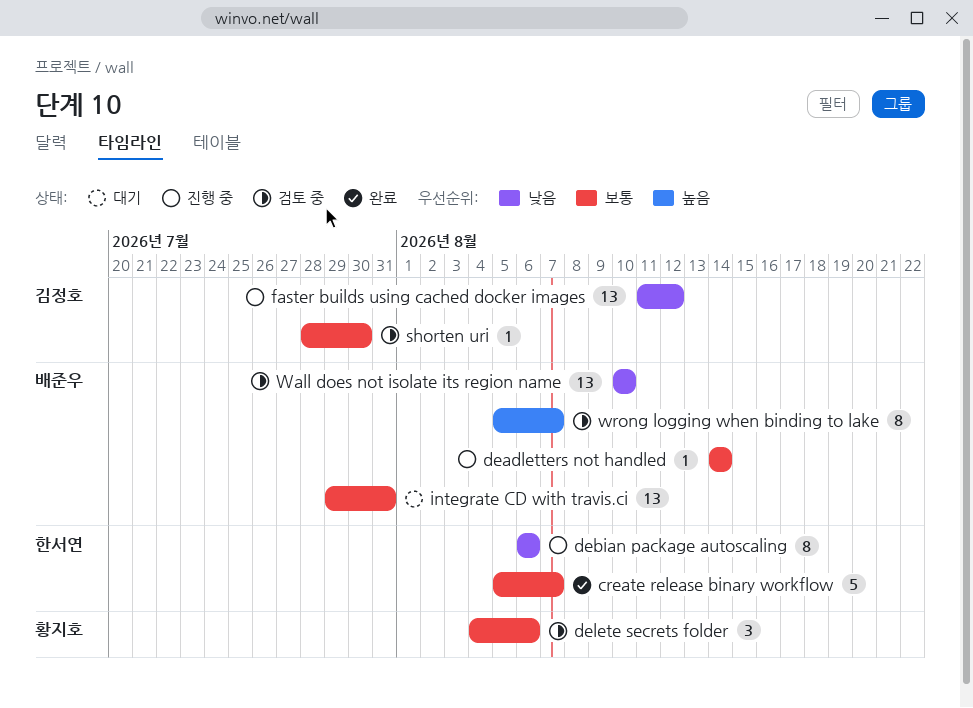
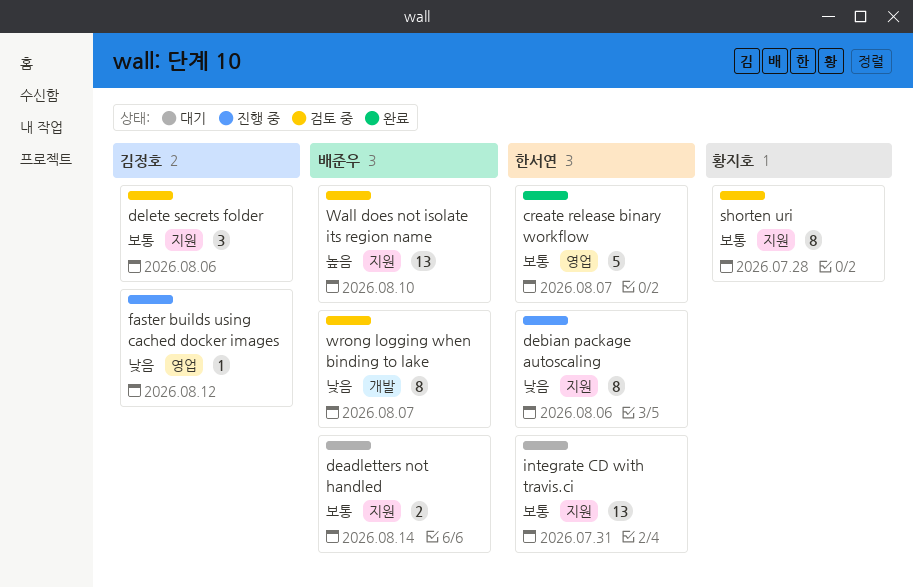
deadletters not handled, status: 진행 중 -> 대기
deadletters not handled, estimate: 1 -> 2
delete secrets folder, owner: 황지호 -> 김정호
faster builds using cached docker images, estimate: 13 -> 1
integrate CD with travis.ci, owner: 배준우 -> 한서연
shorten uri, owner: 김정호 -> 황지호
shorten uri, estimate: 1 -> 8
shorten uri, due: Jul 30 -> Jul 28
Wall does not isolate its region name, priority: 낮음 -> 높음
wrong logging when binding to lake, priority: 높음 -> 낮음

